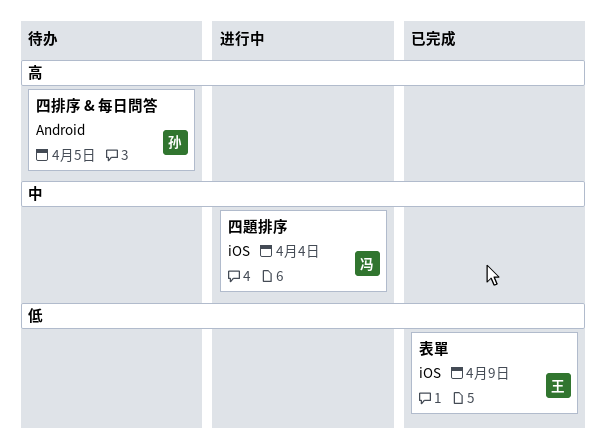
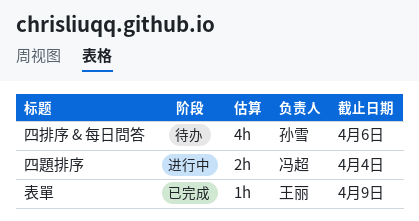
四排序 & 每日問答, due: Apr 5 -> Apr 6

